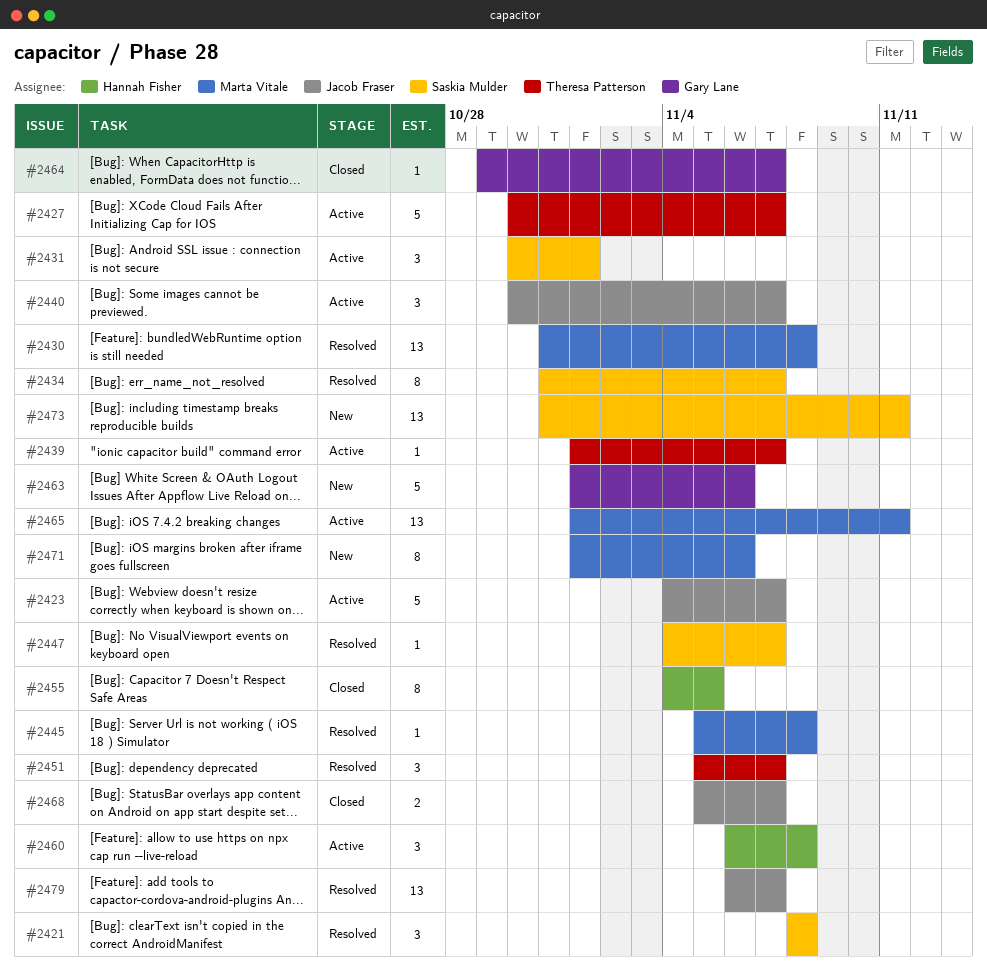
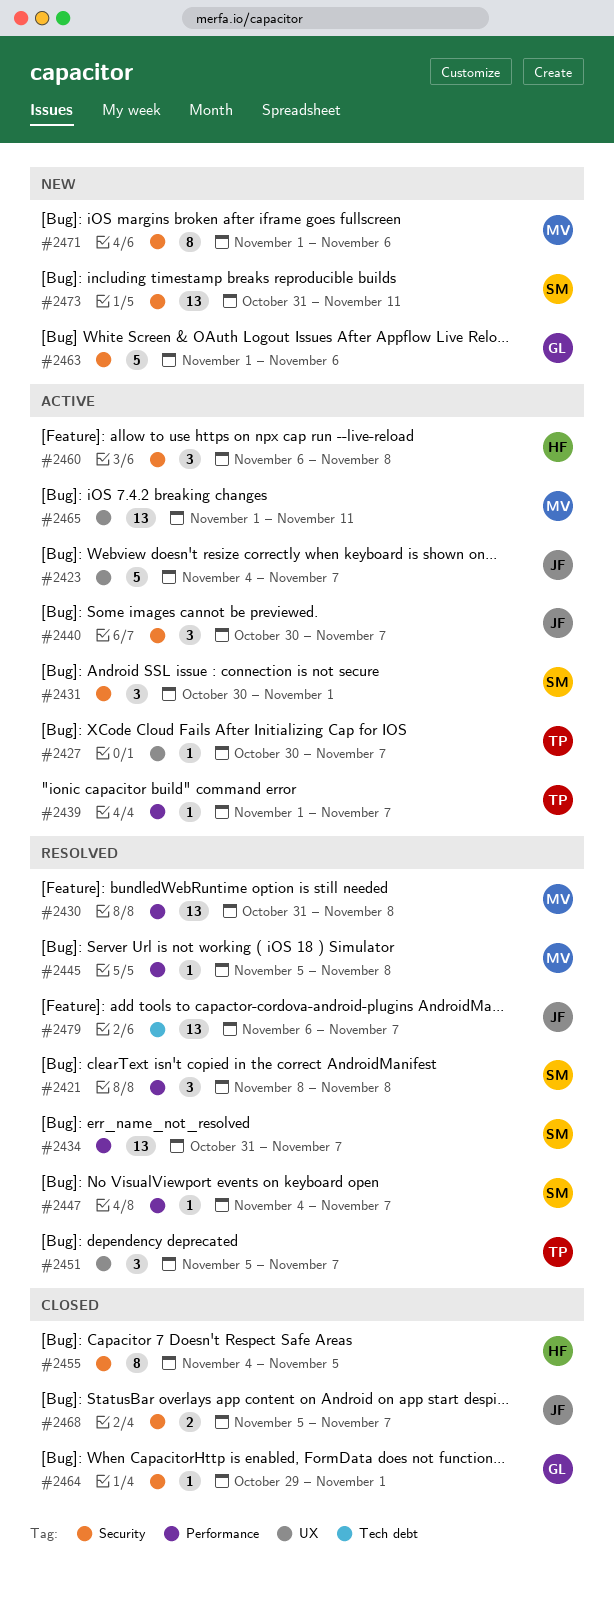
#2427, estimate: 5 -> 1
#2434, estimate: 8 -> 13
#2464, due: Nov 7 -> Nov 1

